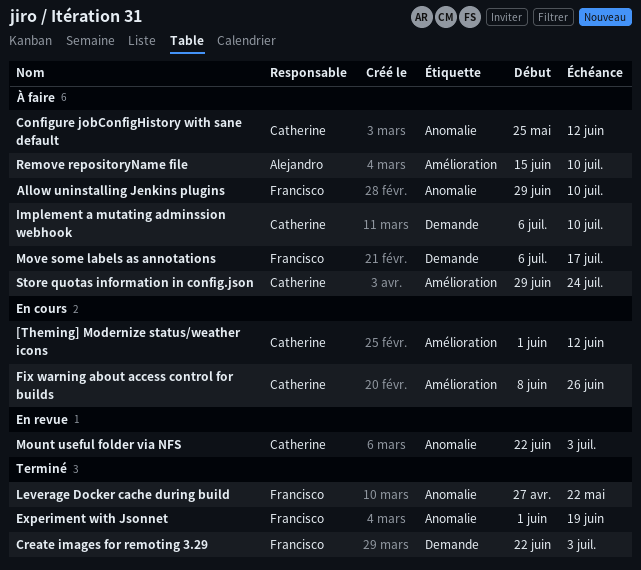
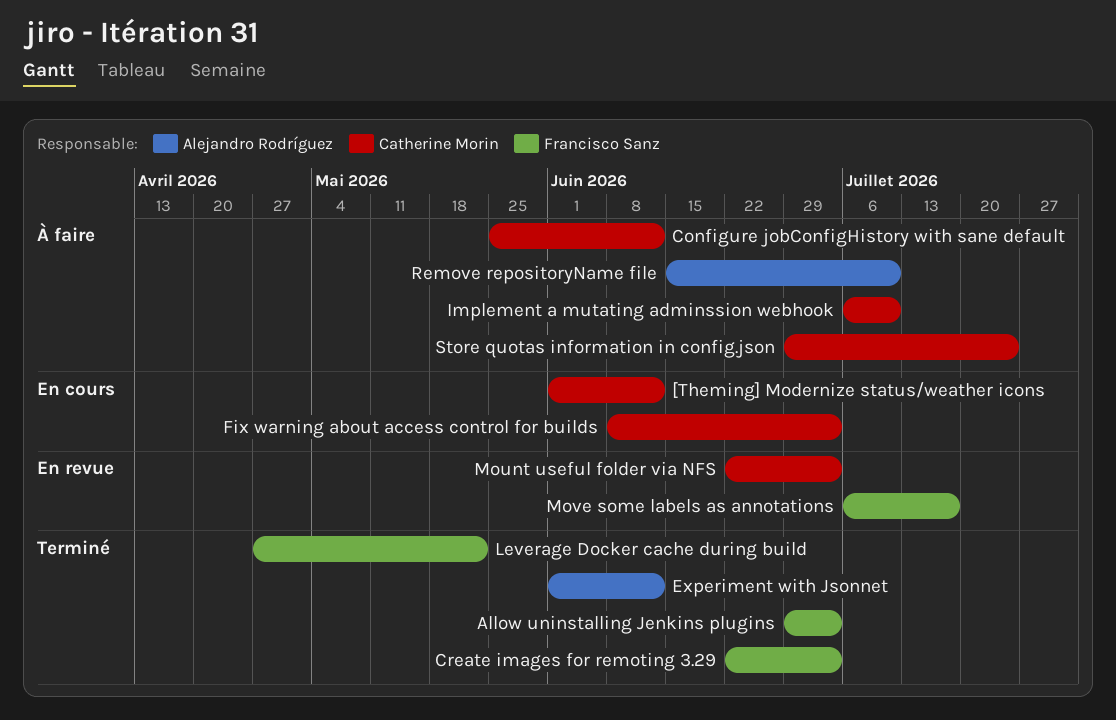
Allow uninstalling Jenkins plugins, status: À faire -> Terminé
Allow uninstalling Jenkins plugins, due: Jul 10 -> Jul 3
Experiment with Jsonnet, owner: Francisco Sanz -> Alejandro Rodríguez
Experiment with Jsonnet, due: Jun 19 -> Jun 12
Fix warning about access control for builds, due: Jun 26 -> Jul 3
Move some labels as annotations, status: À faire -> En revue

